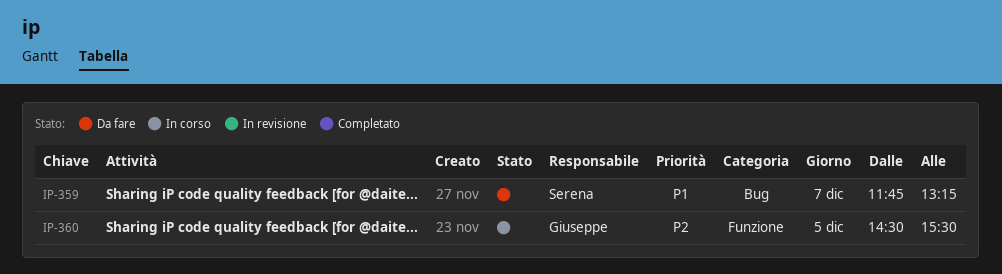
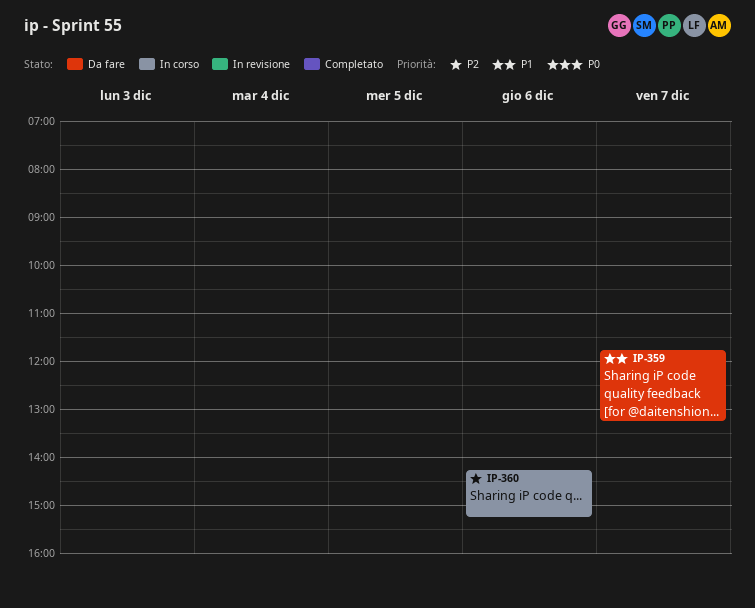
IP-360, day: Dec 5 -> Dec 6
IP-360, begins: 14:30 -> 14:15
IP-360, ends: 15:30 -> 15:15

